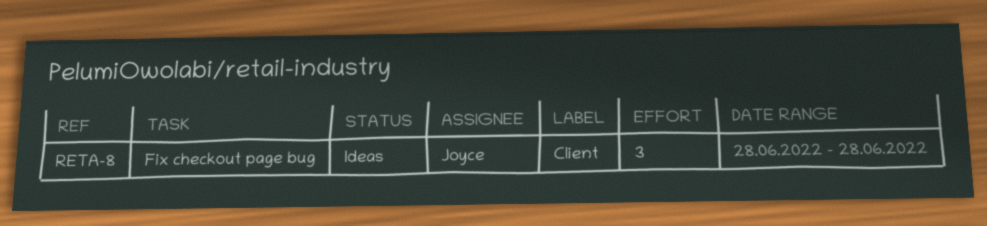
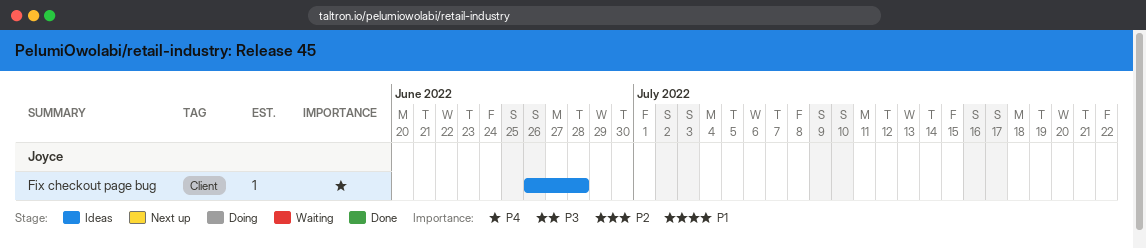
Fix checkout page bug, estimate: 3 -> 1
Fix checkout page bug, start: Jun 28 -> Jun 26

